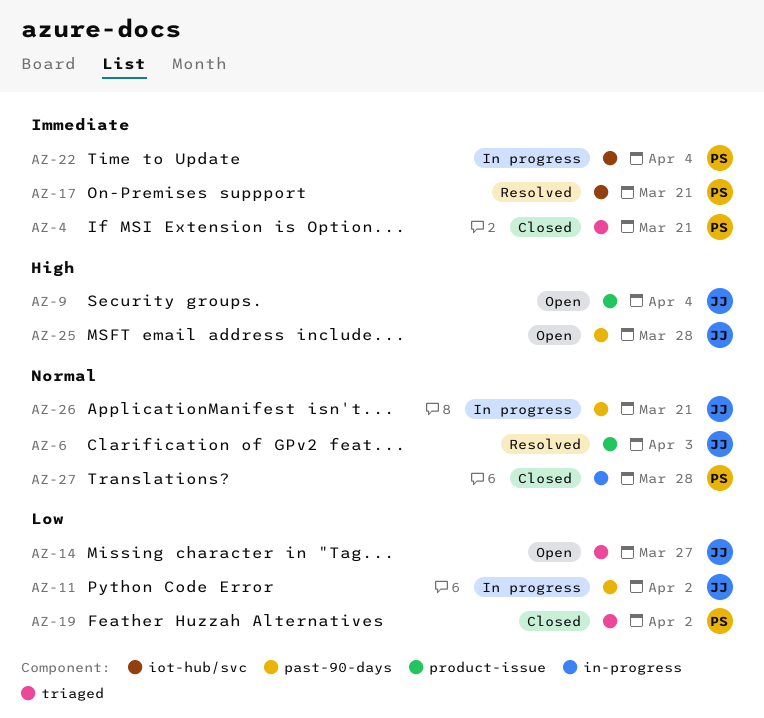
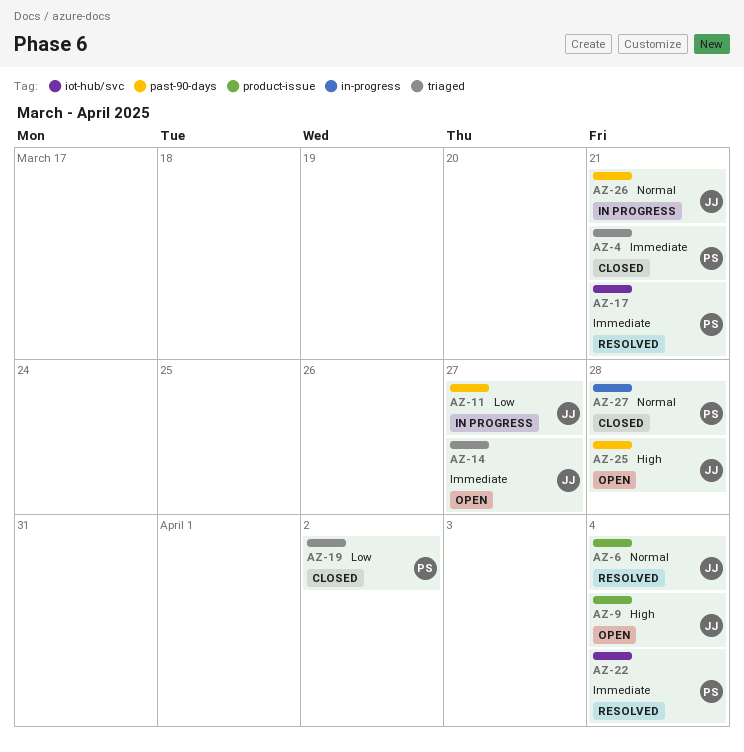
AZ-6, due: Apr 3 -> Apr 4
AZ-11, due: Apr 2 -> Mar 27
AZ-14, priority: Low -> Immediate
AZ-22, status: In progress -> Resolved

